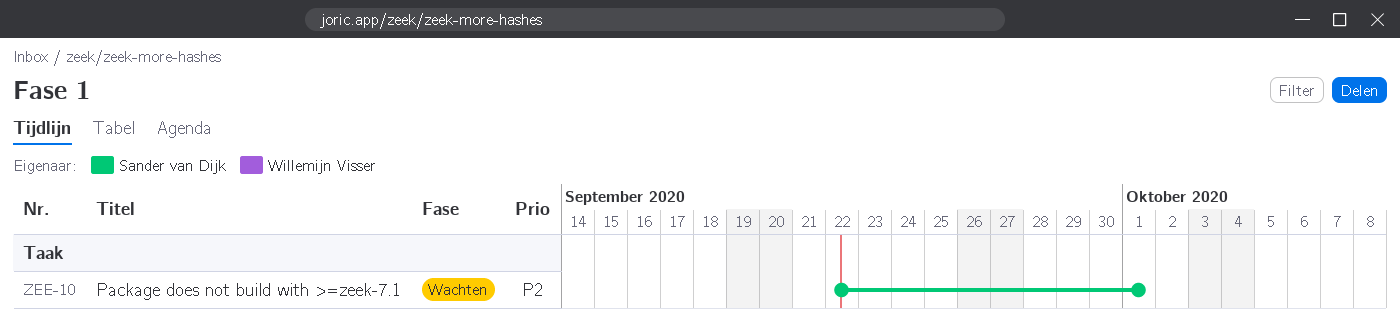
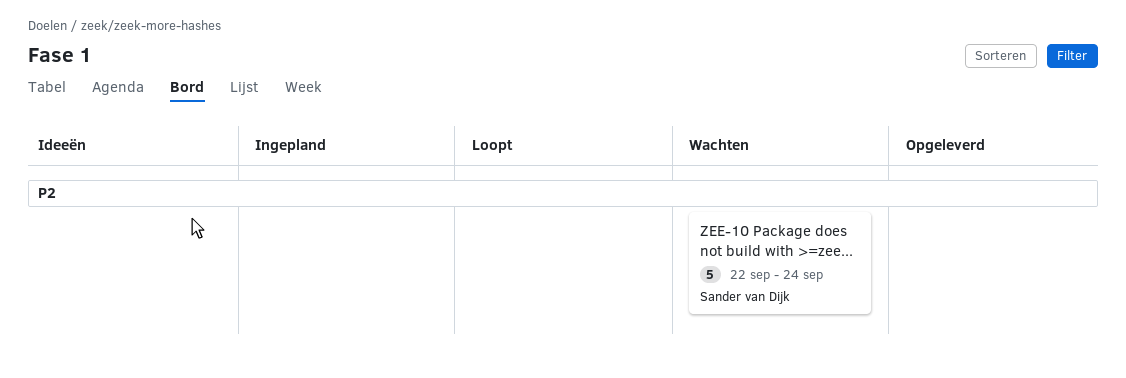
ZEE-10, due: Oct 1 -> Sep 24

